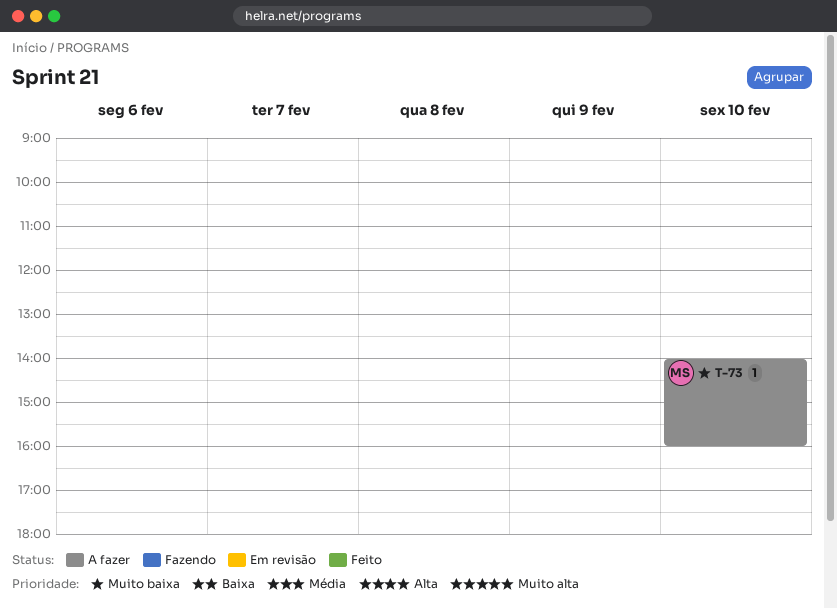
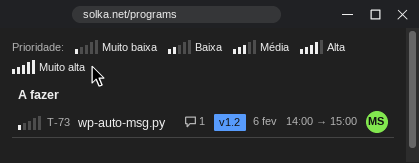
T-73, day: Feb 10 -> Feb 6
T-73, ends: 16:00 -> 15:00

